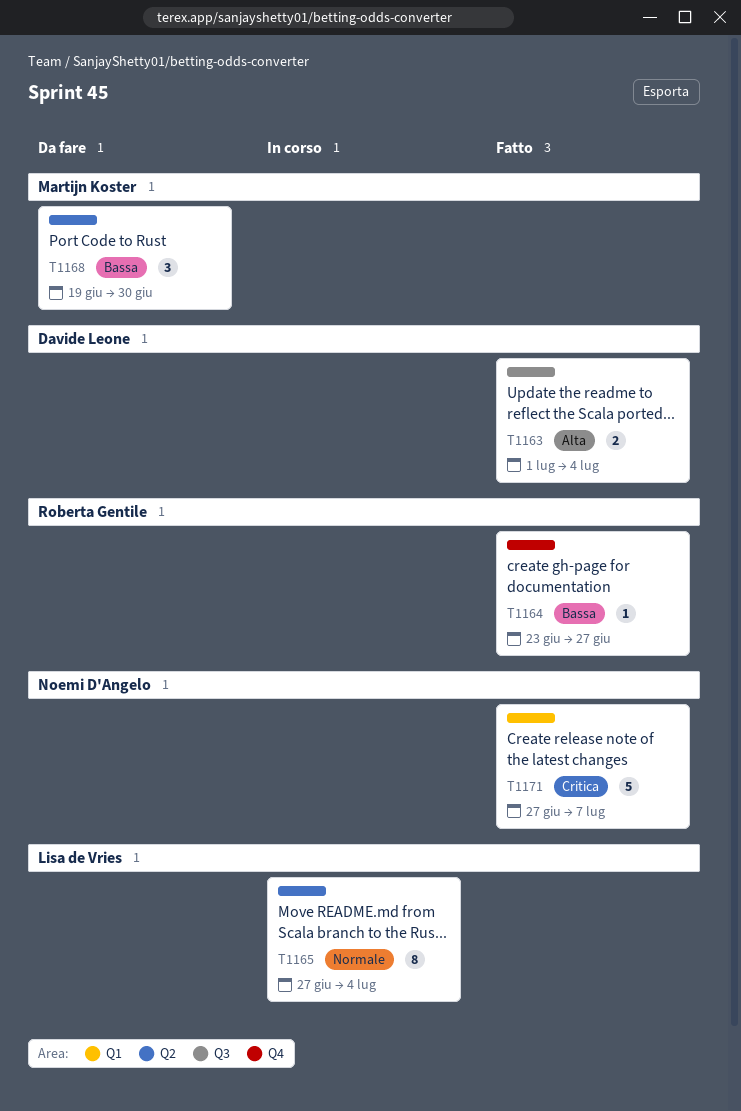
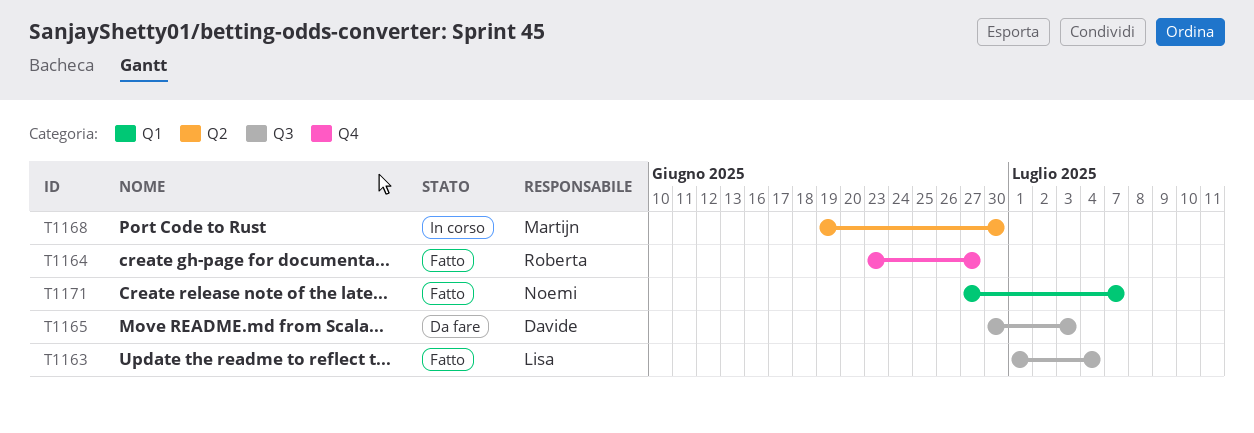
T1163, owner: Davide Leone -> Lisa de Vries
T1165, status: In corso -> Da fare
T1165, owner: Lisa de Vries -> Davide Leone
T1165, label: Q2 -> Q3
T1165, start: Jun 27 -> Jun 30
T1165, due: Jul 4 -> Jul 3
T1168, status: Da fare -> In corso

